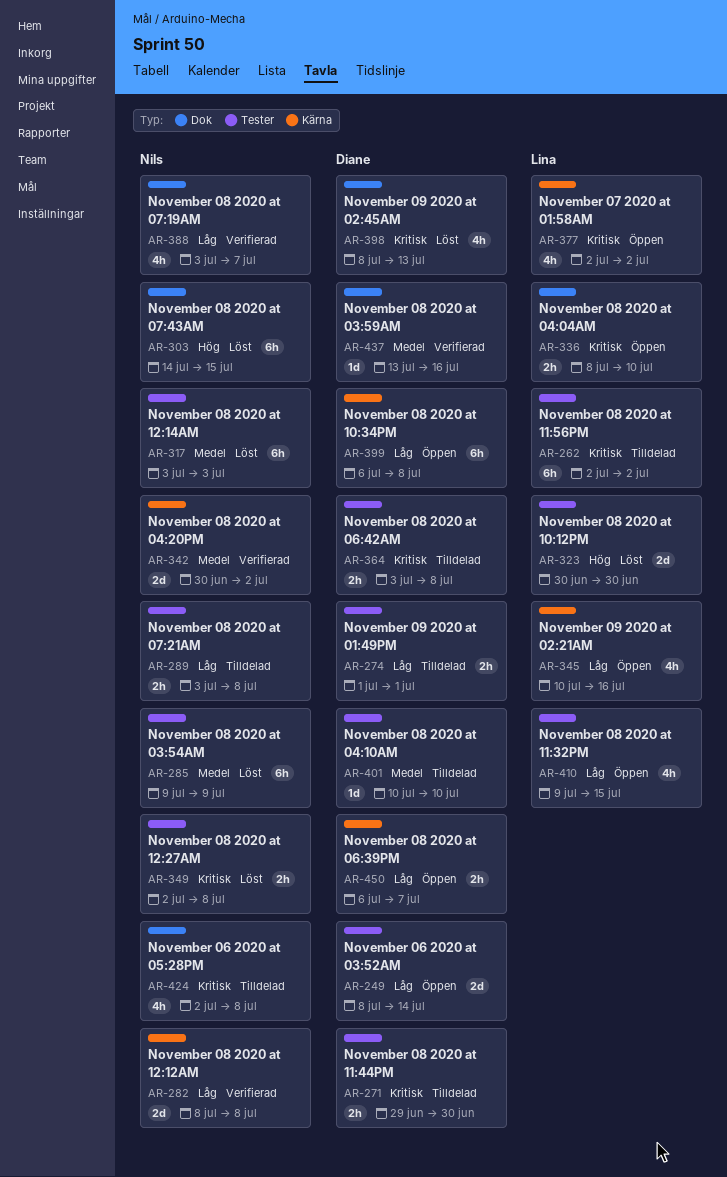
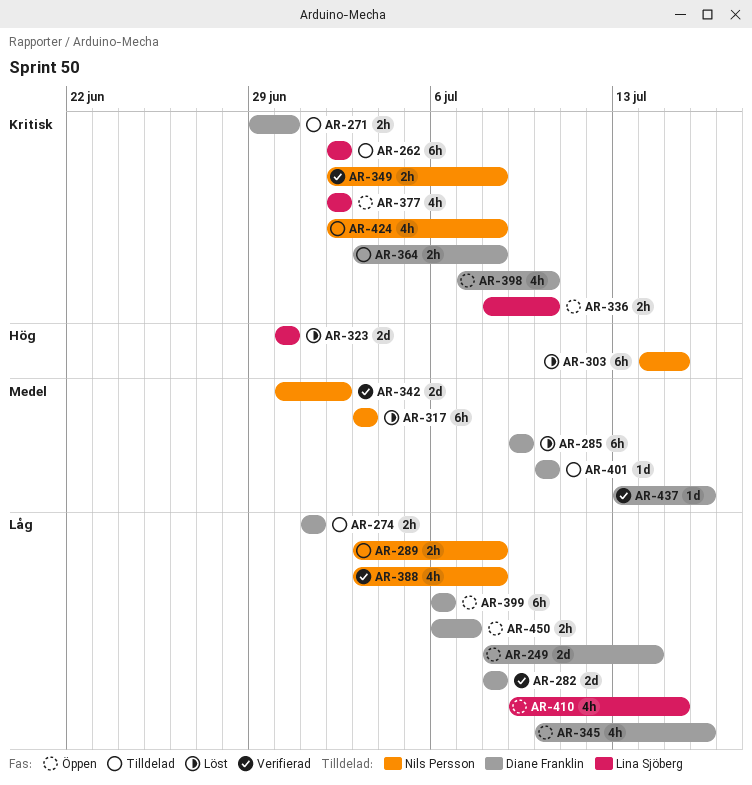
AR-282, owner: Nils Persson -> Diane Franklin
AR-285, owner: Nils Persson -> Diane Franklin
AR-345, owner: Lina Sjöberg -> Diane Franklin
AR-349, status: Löst -> Verifierad
AR-388, due: Jul 7 -> Jul 8
AR-398, status: Löst -> Öppen
AR-398, start: Jul 8 -> Jul 7
AR-398, due: Jul 13 -> Jul 10
AR-399, due: Jul 8 -> Jul 6

